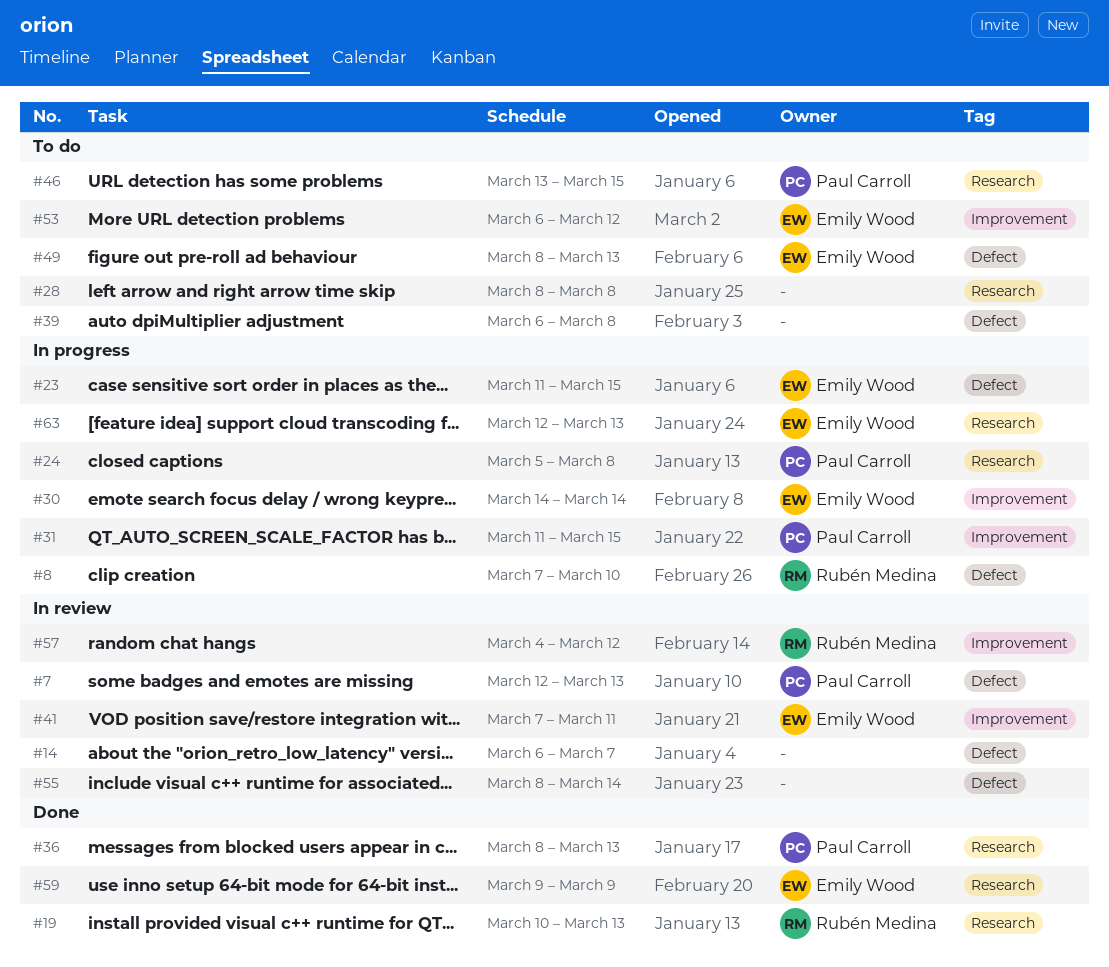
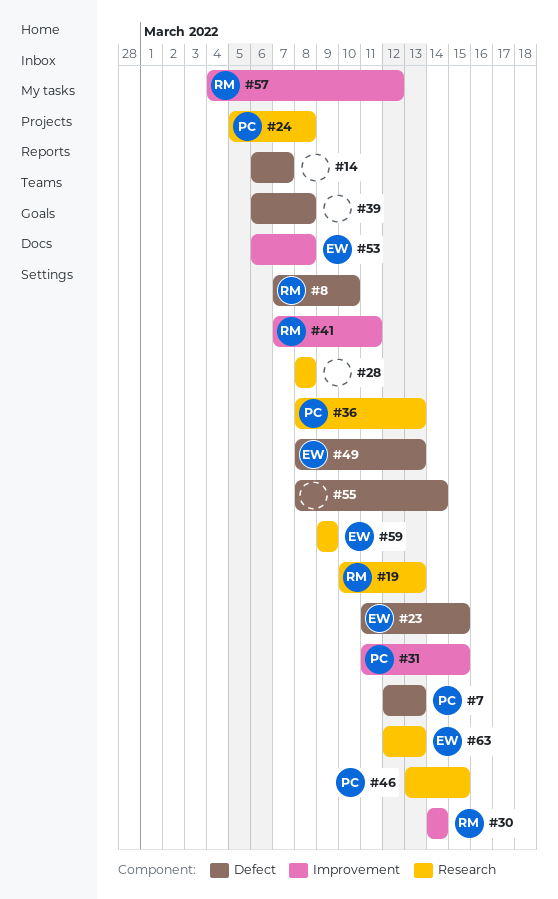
#30, owner: Emily Wood -> Rubén Medina
#41, owner: Emily Wood -> Rubén Medina
#53, due: Mar 12 -> Mar 8

